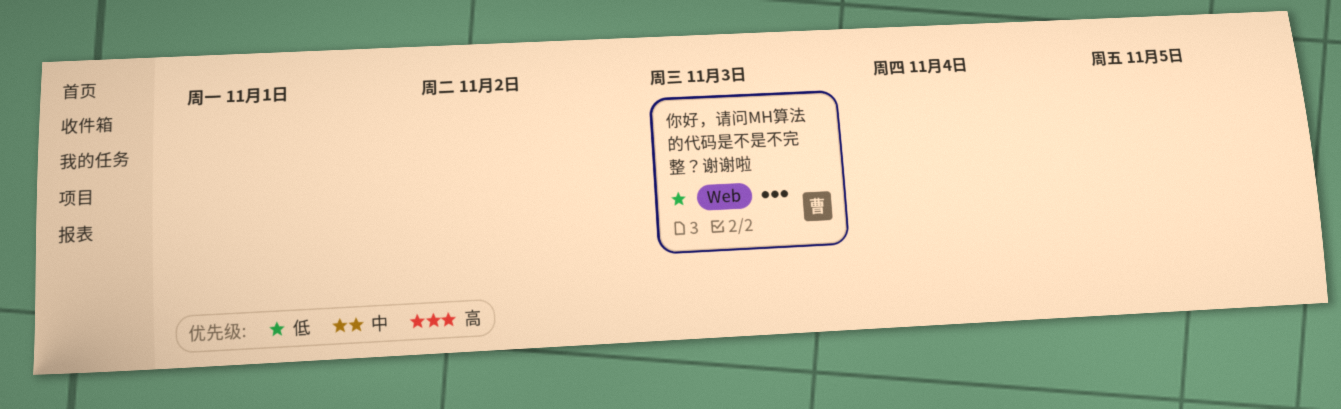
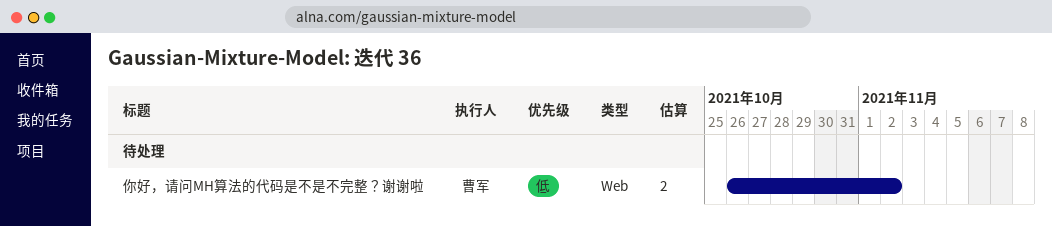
你好，请问MH算法的代码是不是不完整？谢谢啦, estimate: 3 -> 2
你好，请问MH算法的代码是不是不完整？谢谢啦, due: Nov 3 -> Nov 2

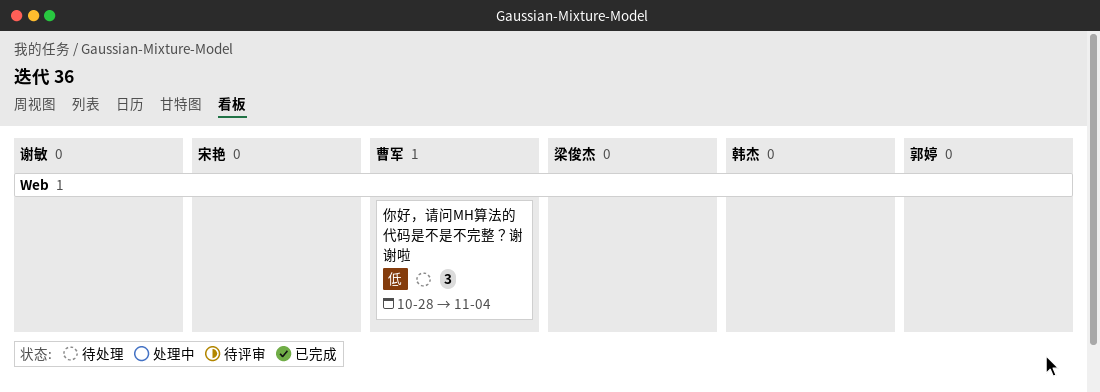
你好，请问MH算法的代码是不是不完整？谢谢啦, estimate: 2 -> 3
你好，请问MH算法的代码是不是不完整？谢谢啦, start: Oct 26 -> Oct 28
你好，请问MH算法的代码是不是不完整？谢谢啦, due: Nov 2 -> Nov 4

